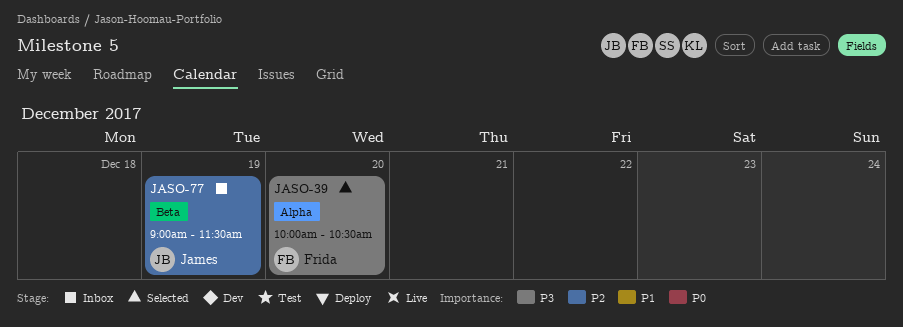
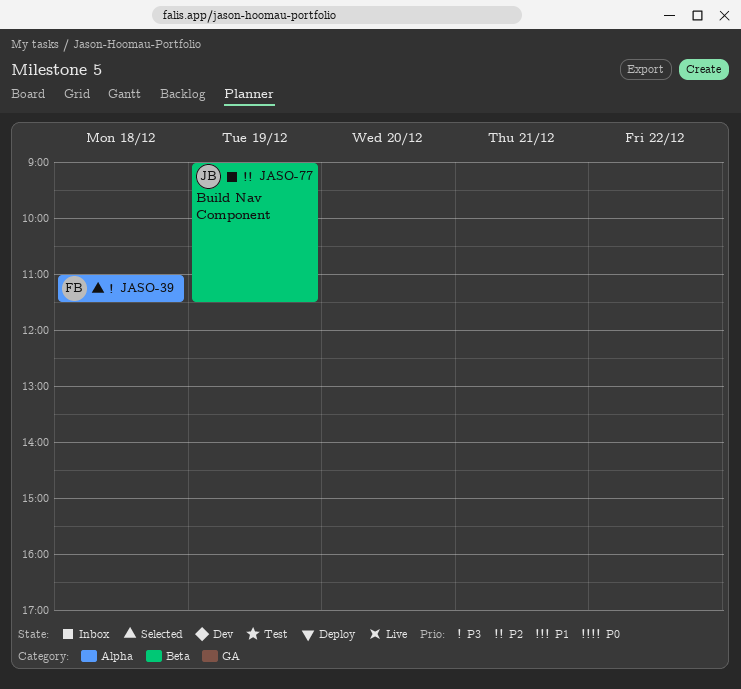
JASO-39, day: Dec 20 -> Dec 18
JASO-39, begins: 10:00 -> 11:00
JASO-39, ends: 10:30 -> 11:30

